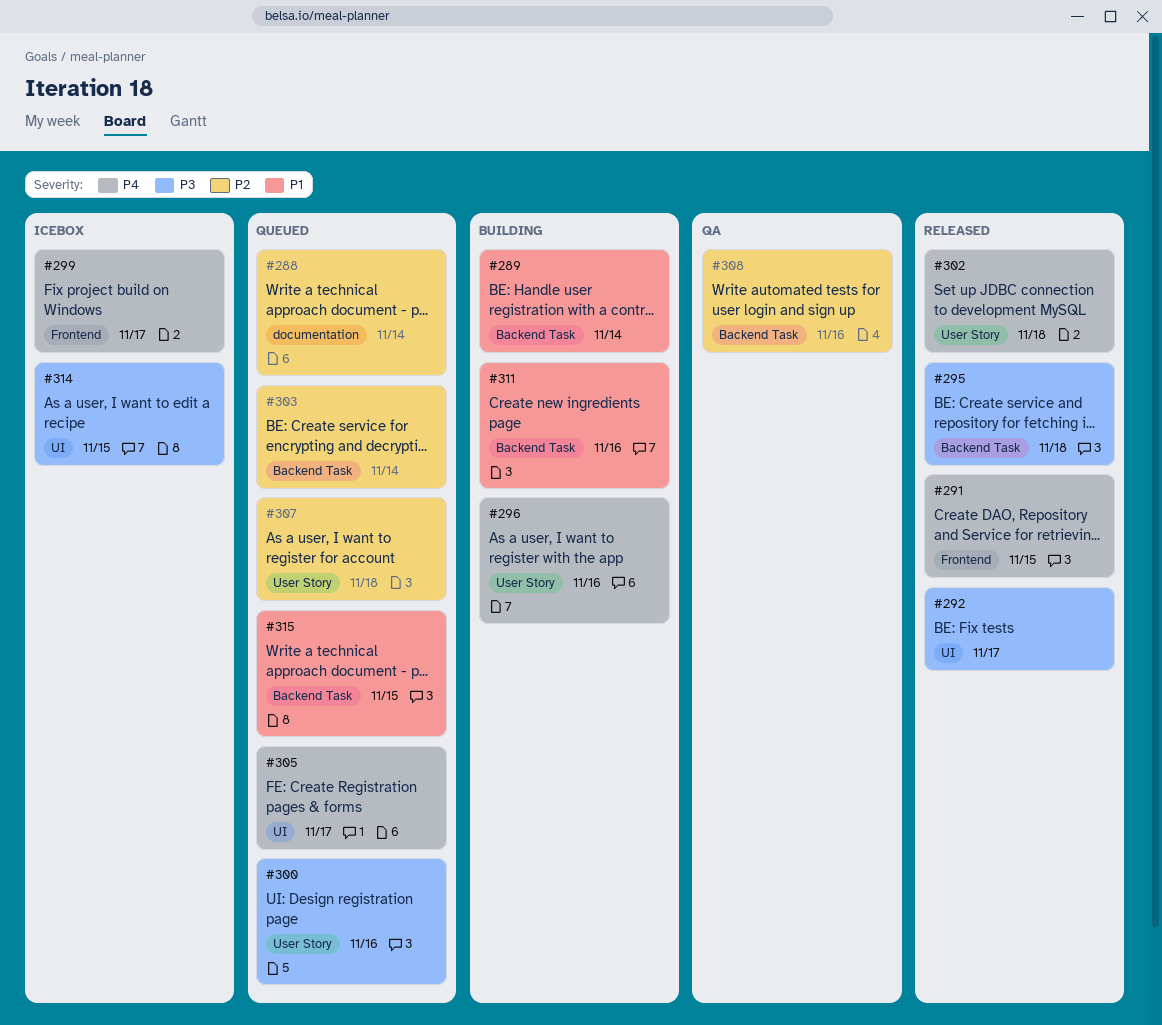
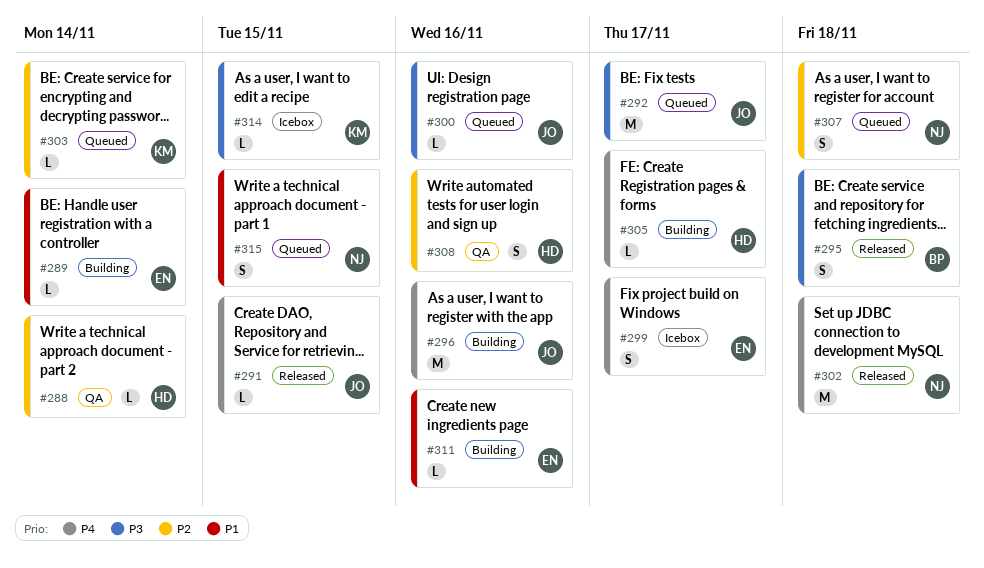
#288, status: Queued -> QA
#292, status: Released -> Queued
#305, status: Queued -> Building

